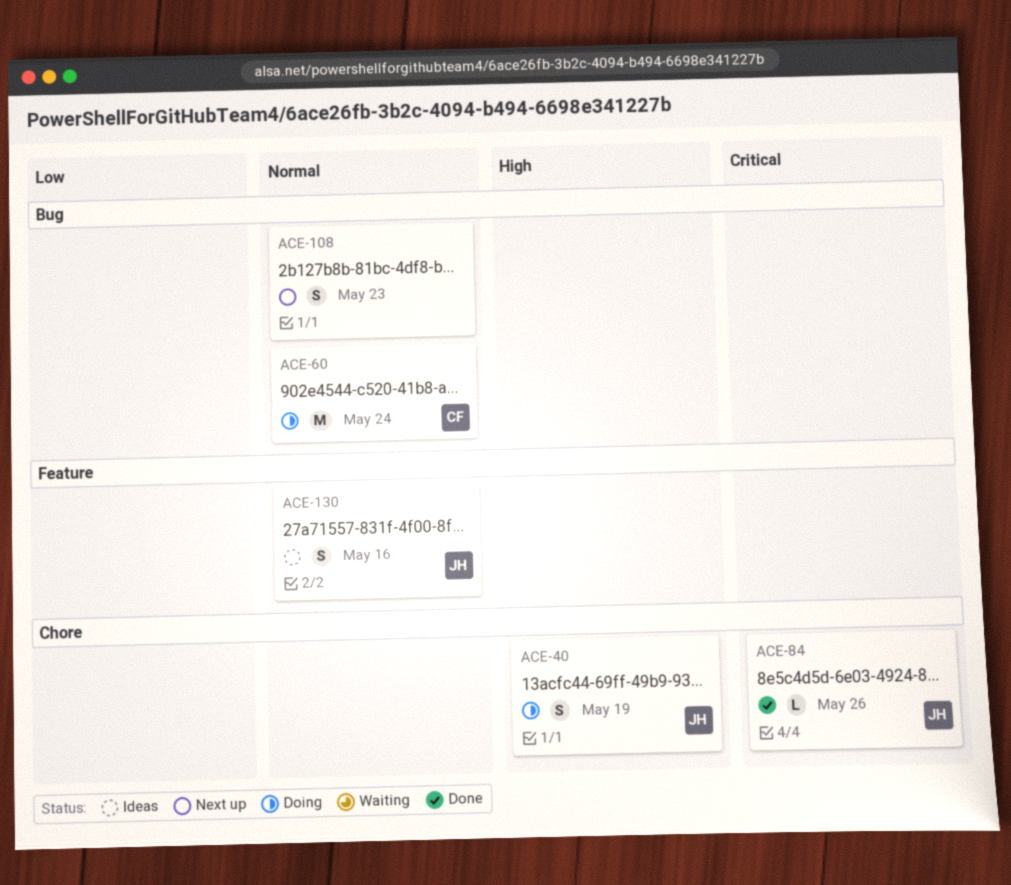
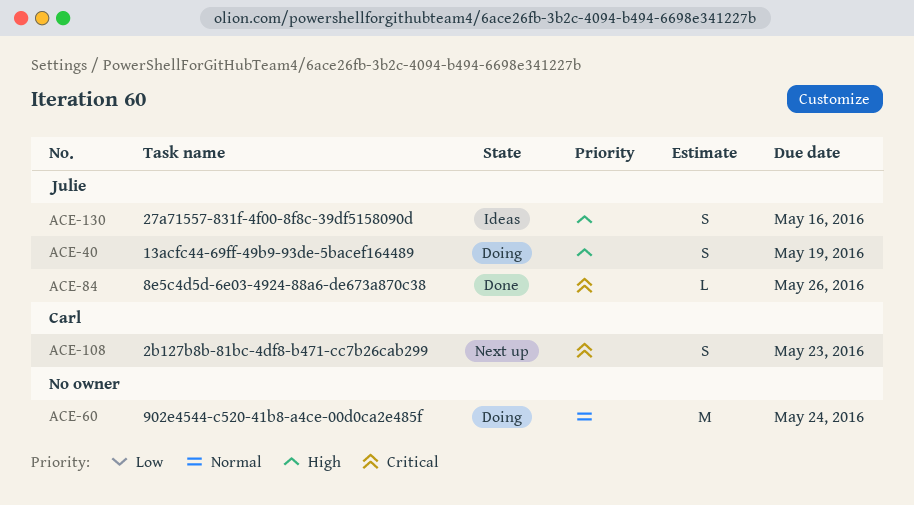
ACE-60, owner: Carl -> none
ACE-108, owner: none -> Carl
ACE-108, priority: Normal -> Critical
ACE-130, priority: Normal -> High

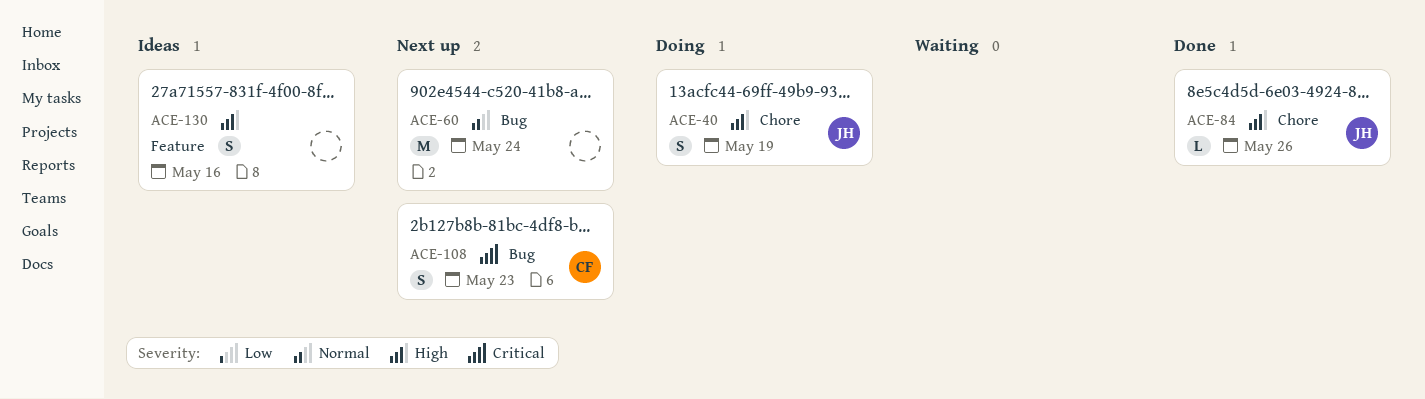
ACE-60, status: Doing -> Next up
ACE-84, priority: Critical -> High
ACE-130, owner: Julie -> none

